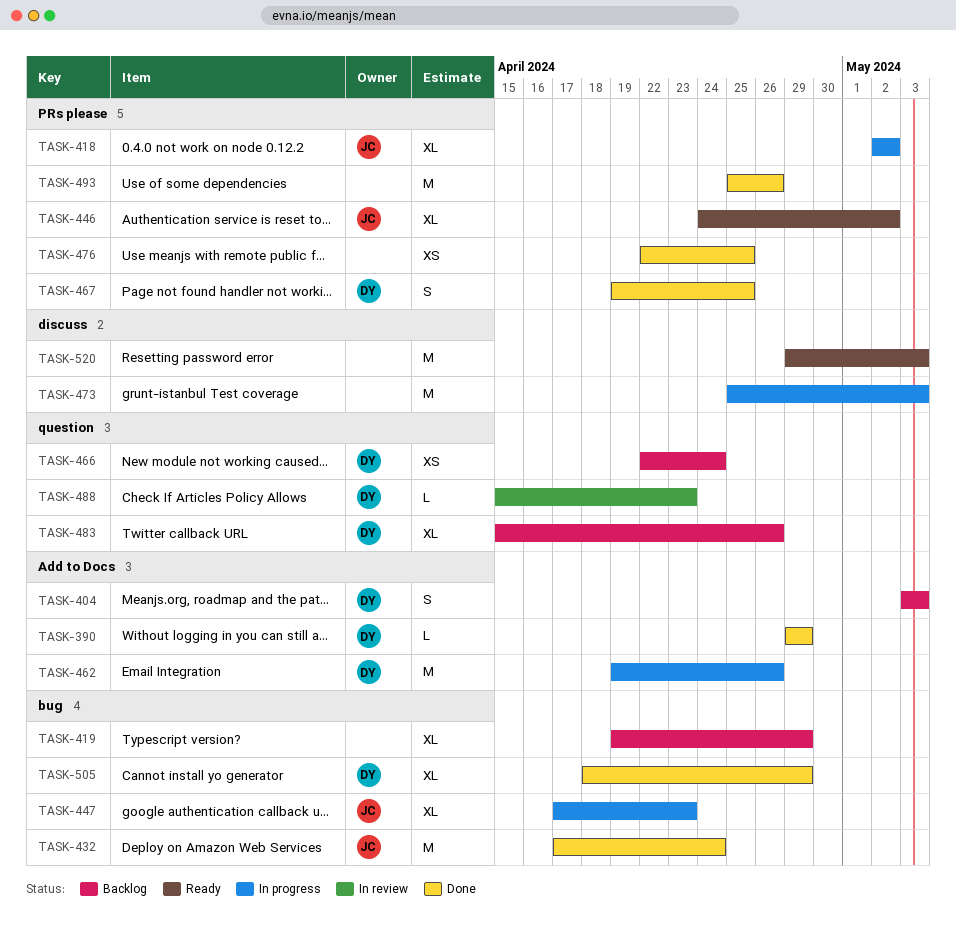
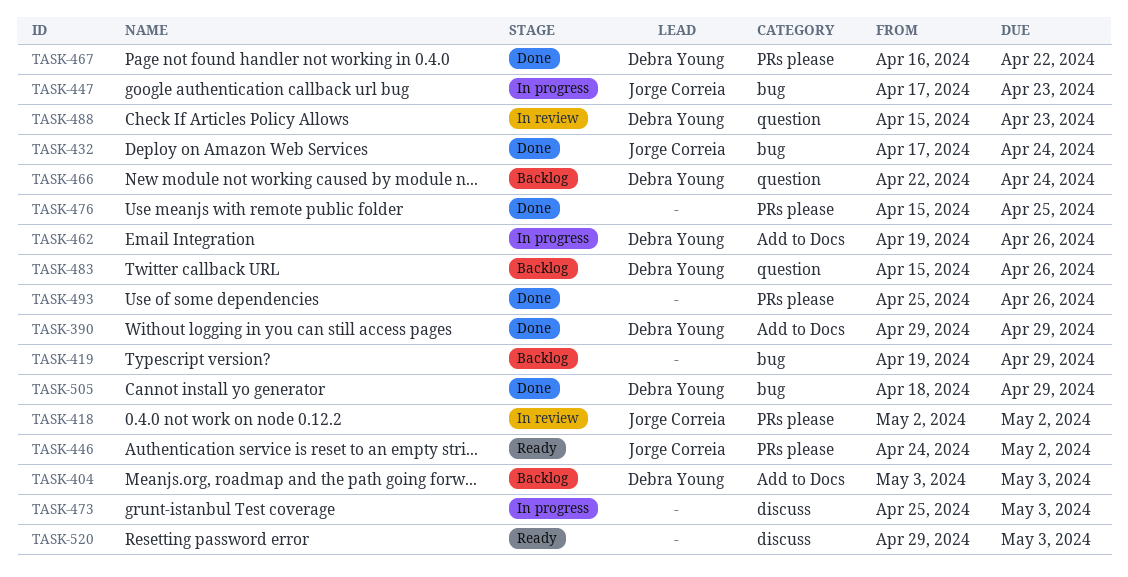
TASK-418, status: In progress -> In review
TASK-467, start: Apr 19 -> Apr 16
TASK-467, due: Apr 25 -> Apr 22
TASK-476, start: Apr 22 -> Apr 15

